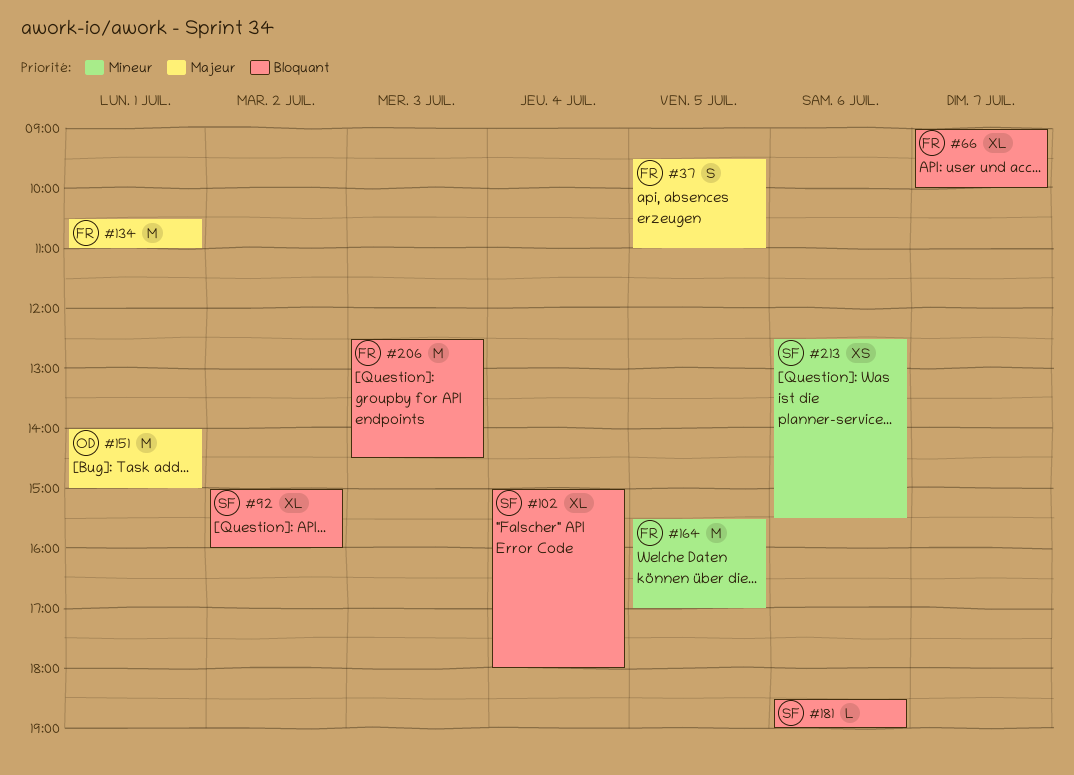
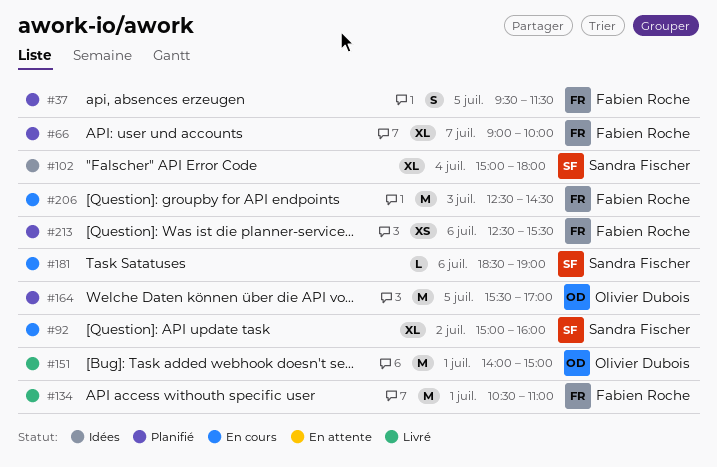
#37, ends: 11:00 -> 11:30
#164, owner: Fabien Roche -> Olivier Dubois
#213, owner: Sandra Fischer -> Fabien Roche

